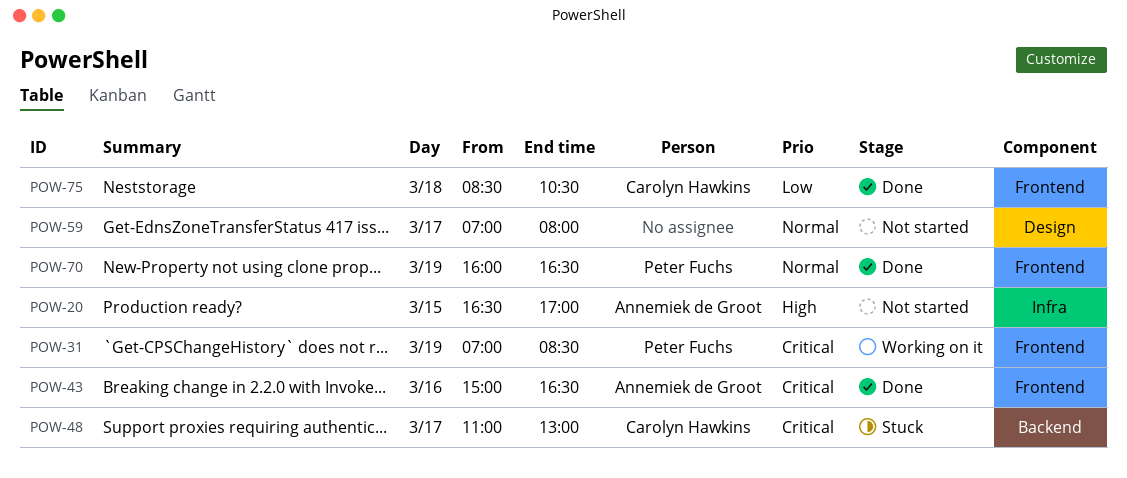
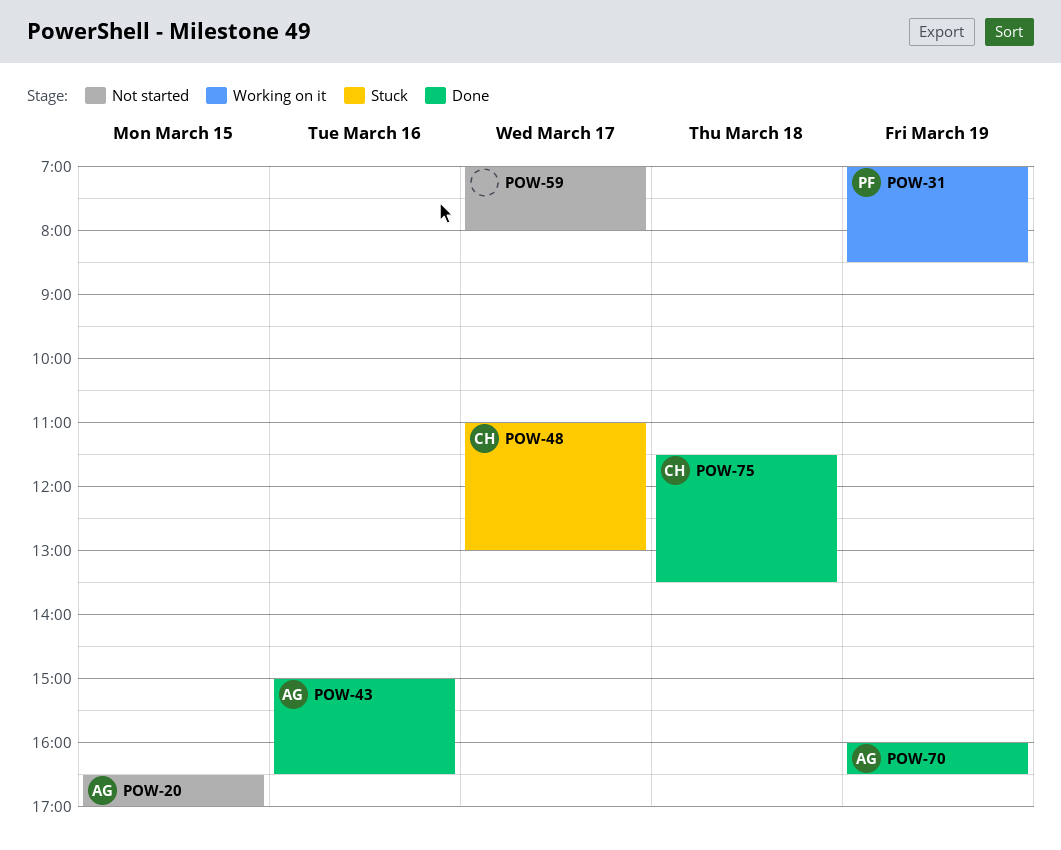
POW-70, owner: Peter Fuchs -> Annemiek de Groot
POW-75, begins: 08:30 -> 11:30
POW-75, ends: 10:30 -> 13:30

